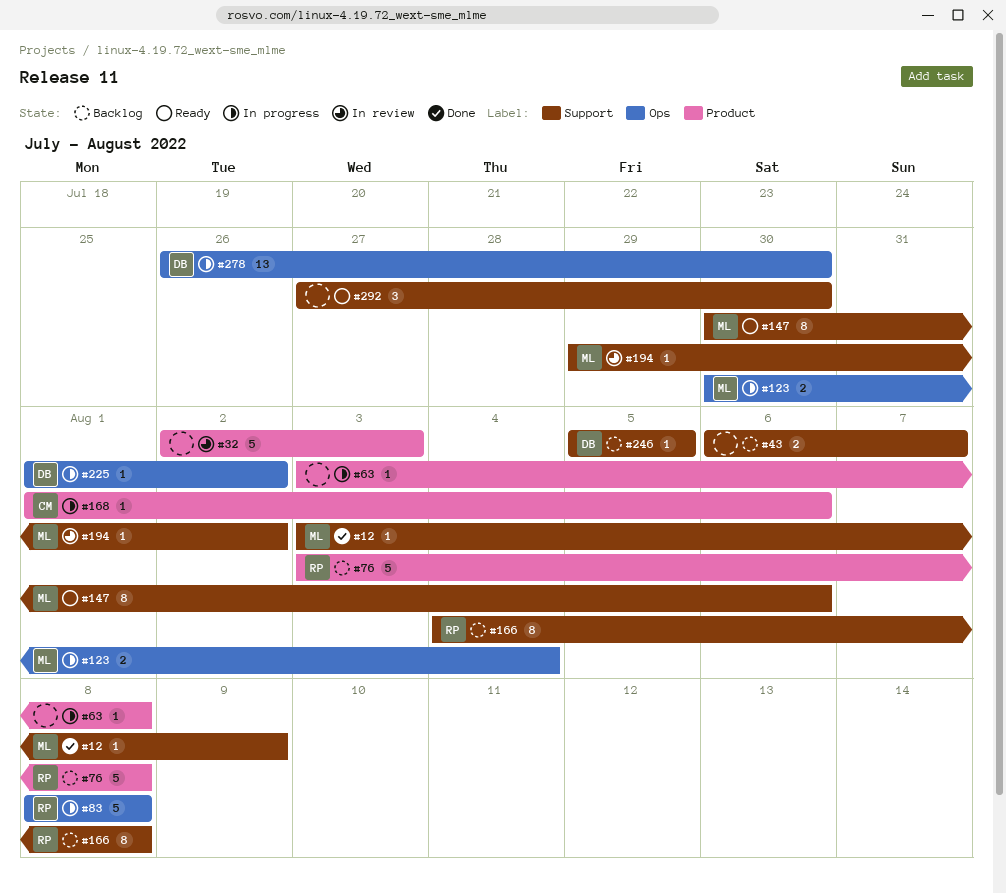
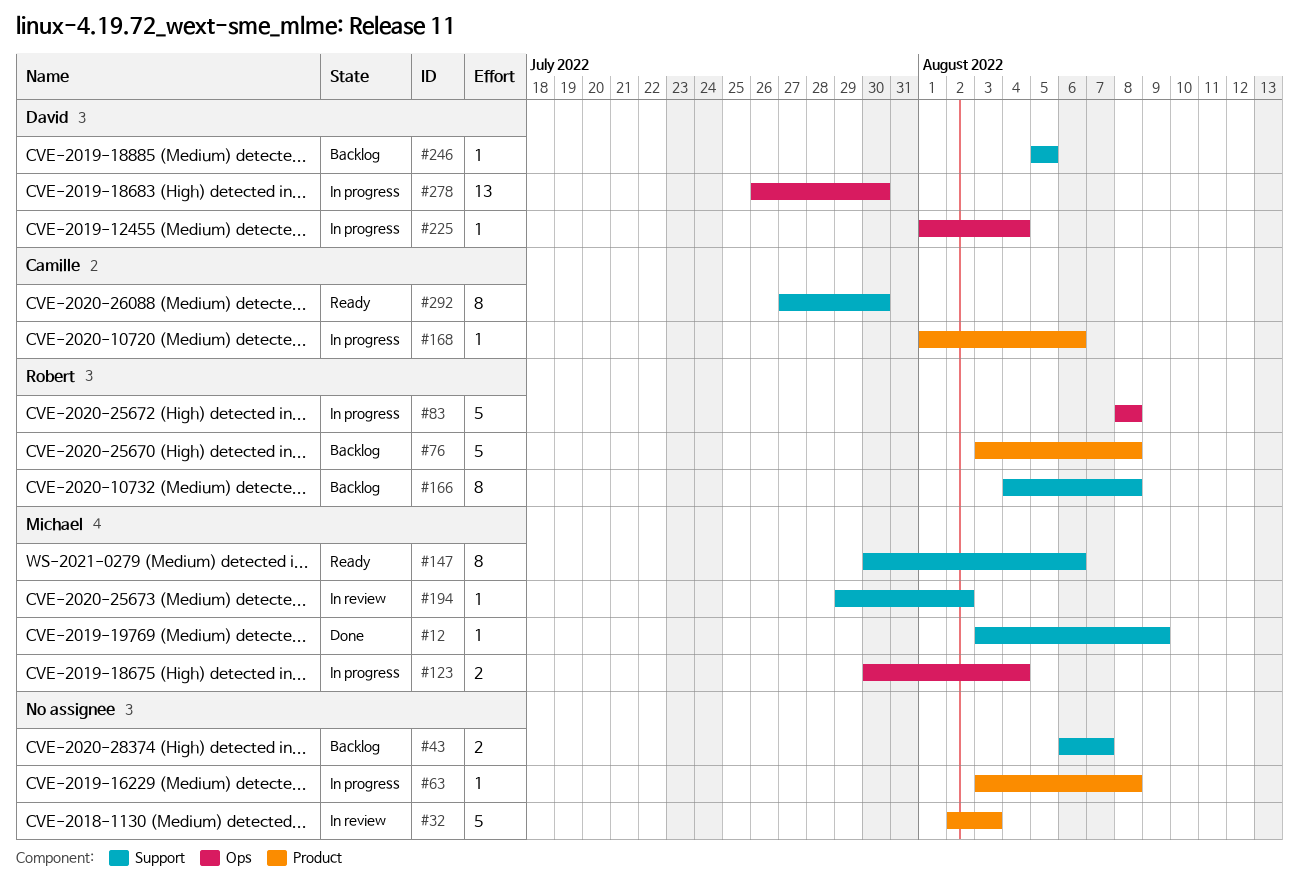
#225, due: Aug 2 -> Aug 4
#292, owner: none -> Camille
#292, estimate: 3 -> 8

